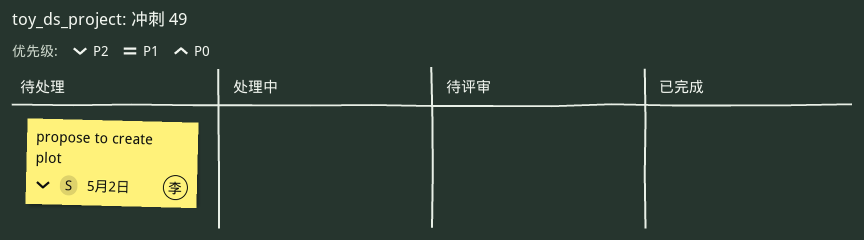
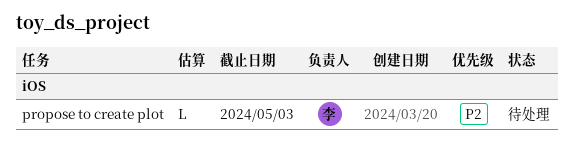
propose to create plot, estimate: S -> L
propose to create plot, due: May 2 -> May 3

